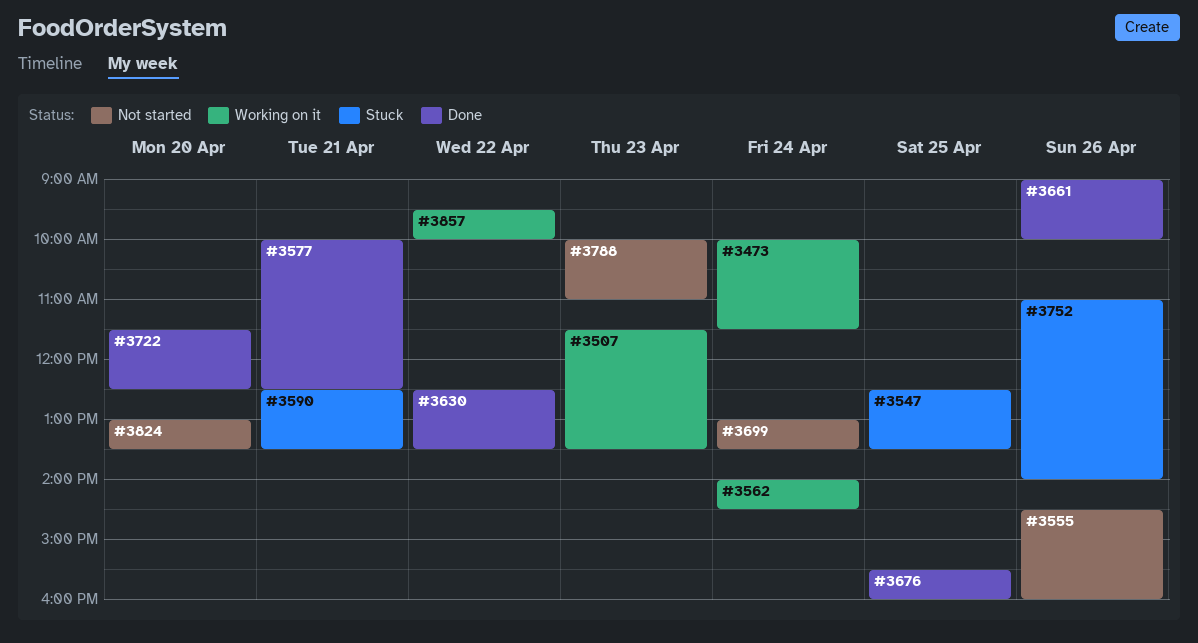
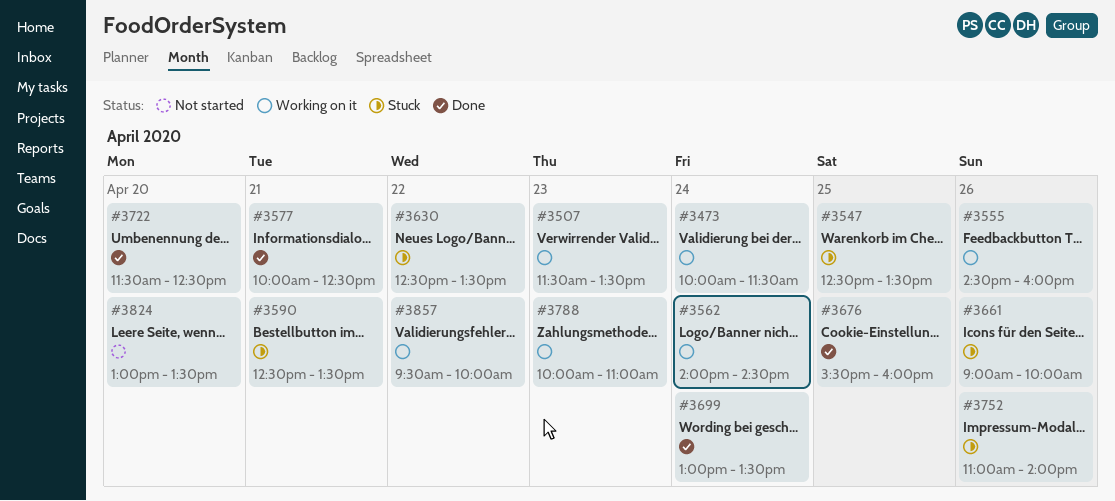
#3555, status: Not started -> Working on it
#3630, status: Done -> Stuck
#3661, status: Done -> Stuck
#3699, status: Not started -> Done
#3788, status: Not started -> Working on it

